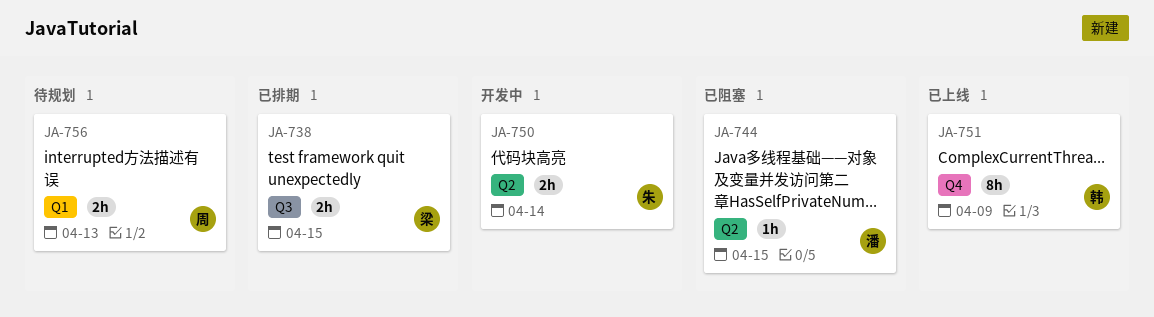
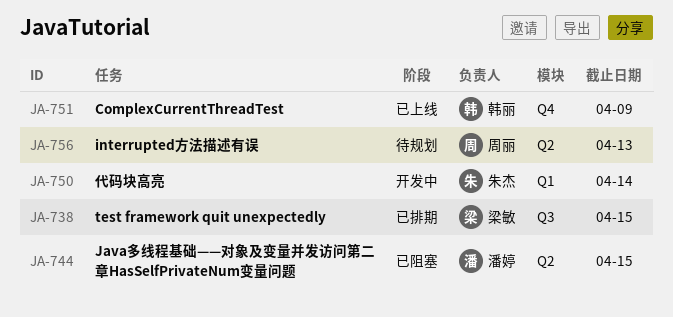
JA-750, label: Q2 -> Q1
JA-756, label: Q1 -> Q2

